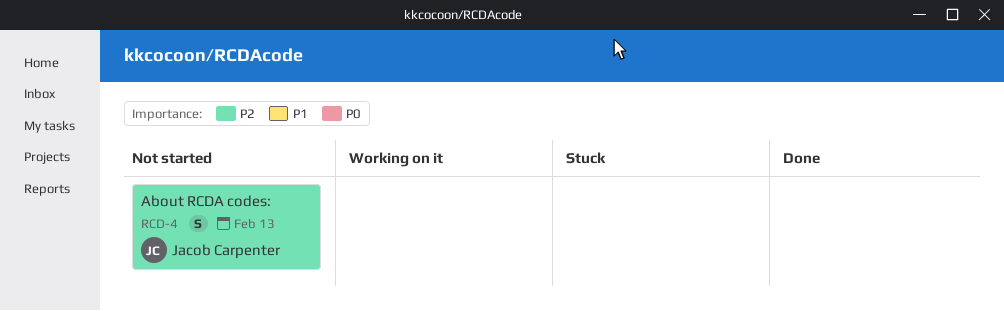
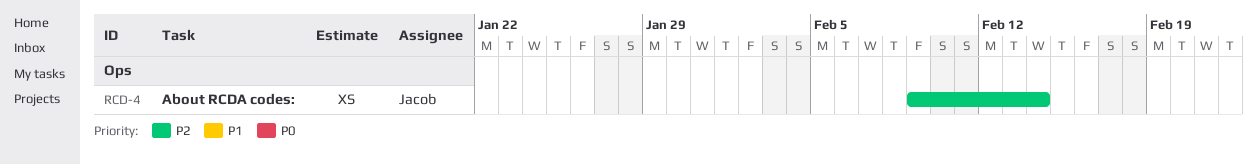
RCD-4, estimate: S -> XS
RCD-4, due: Feb 13 -> Feb 14

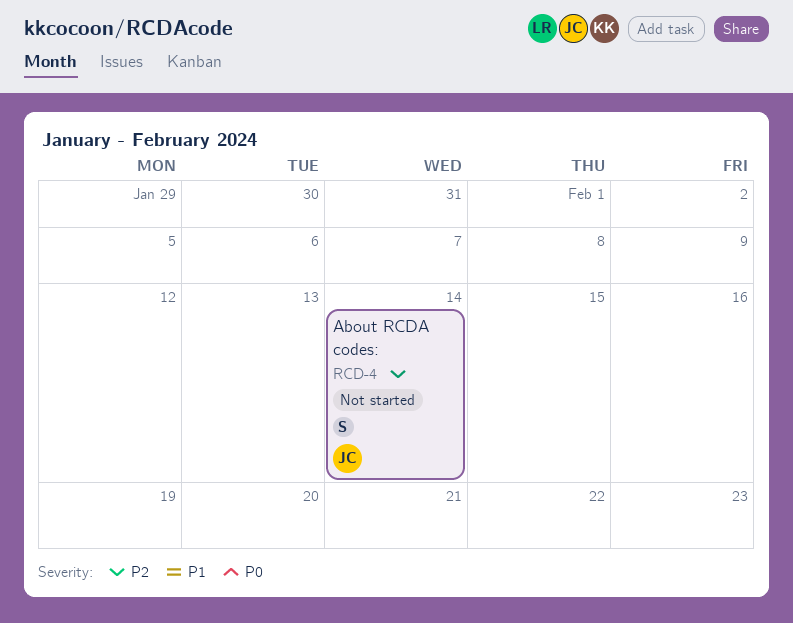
RCD-4, estimate: XS -> S

